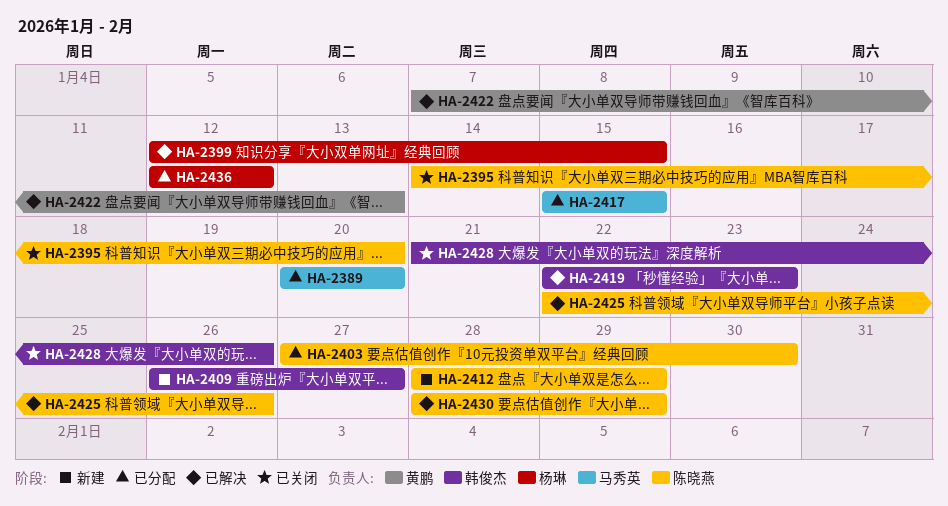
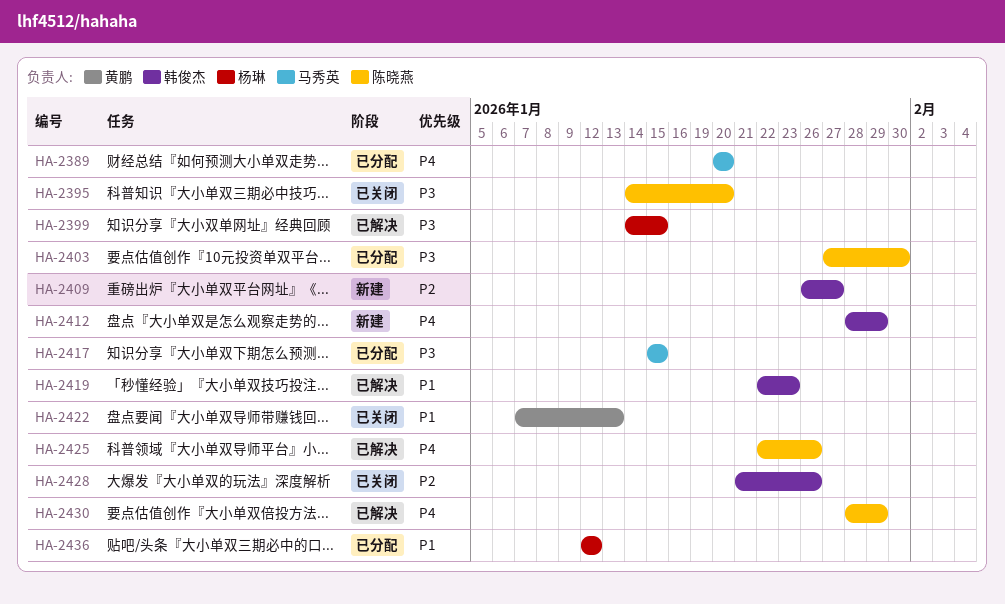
HA-2399, start: Jan 12 -> Jan 14
HA-2412, owner: 陈晓燕 -> 韩俊杰
HA-2422, status: 已解决 -> 已关闭

